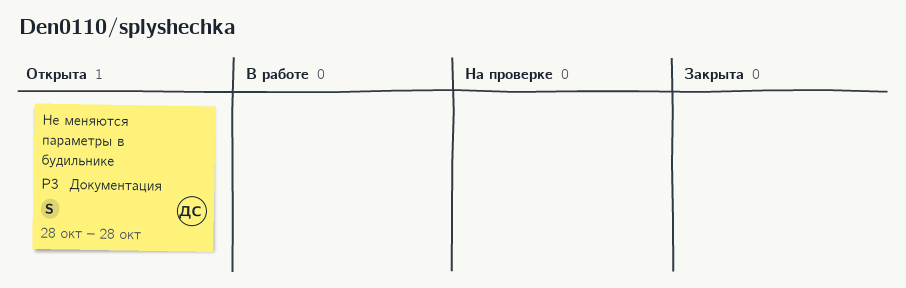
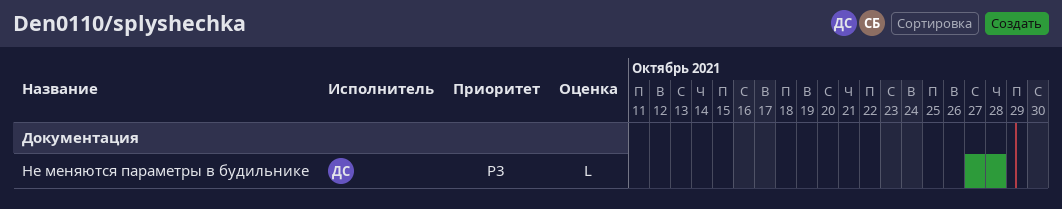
Не меняются параметры в будильнике, estimate: S -> L
Не меняются параметры в будильнике, start: Oct 28 -> Oct 27

